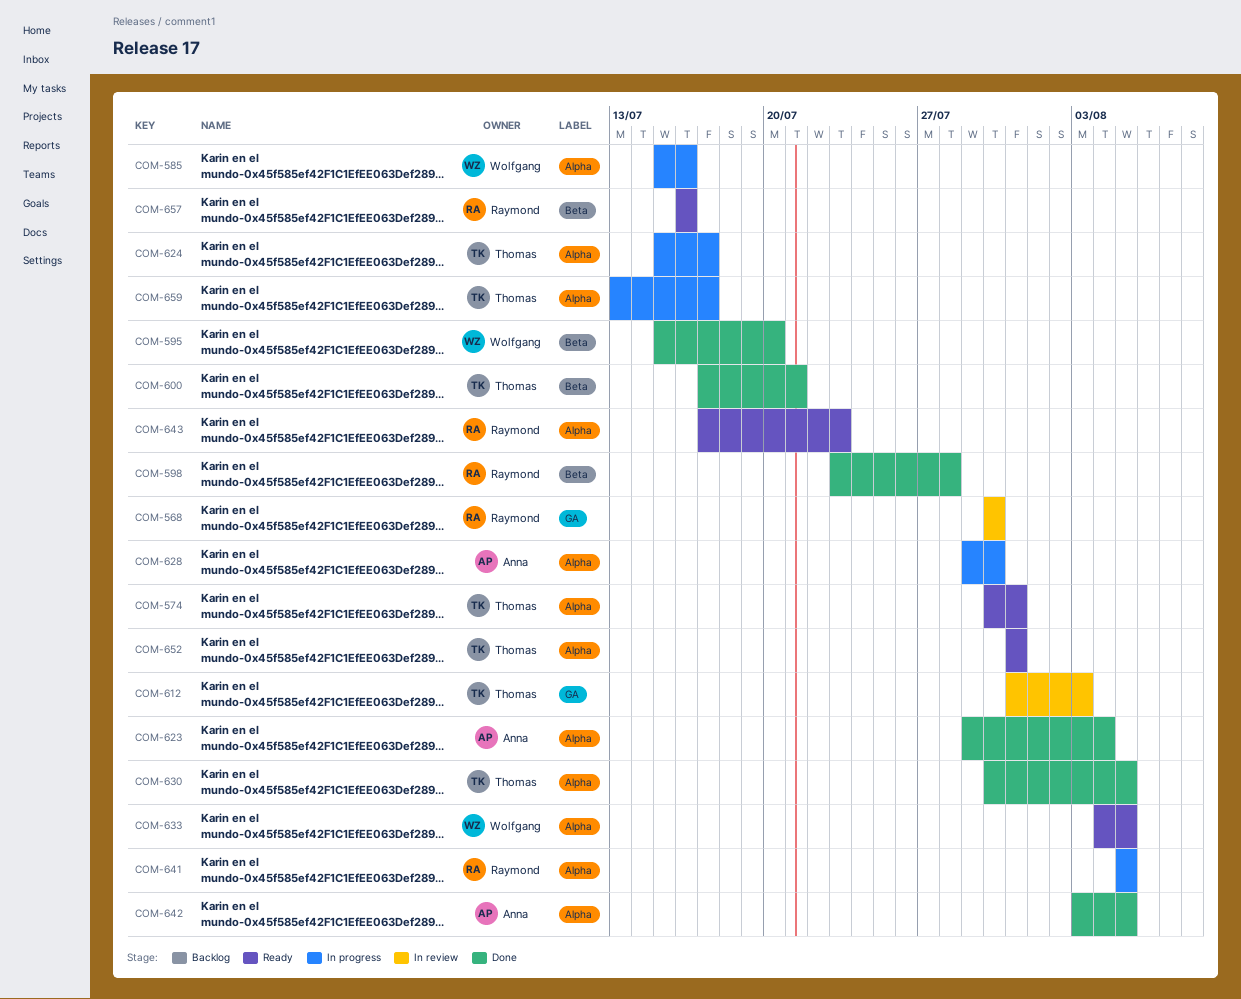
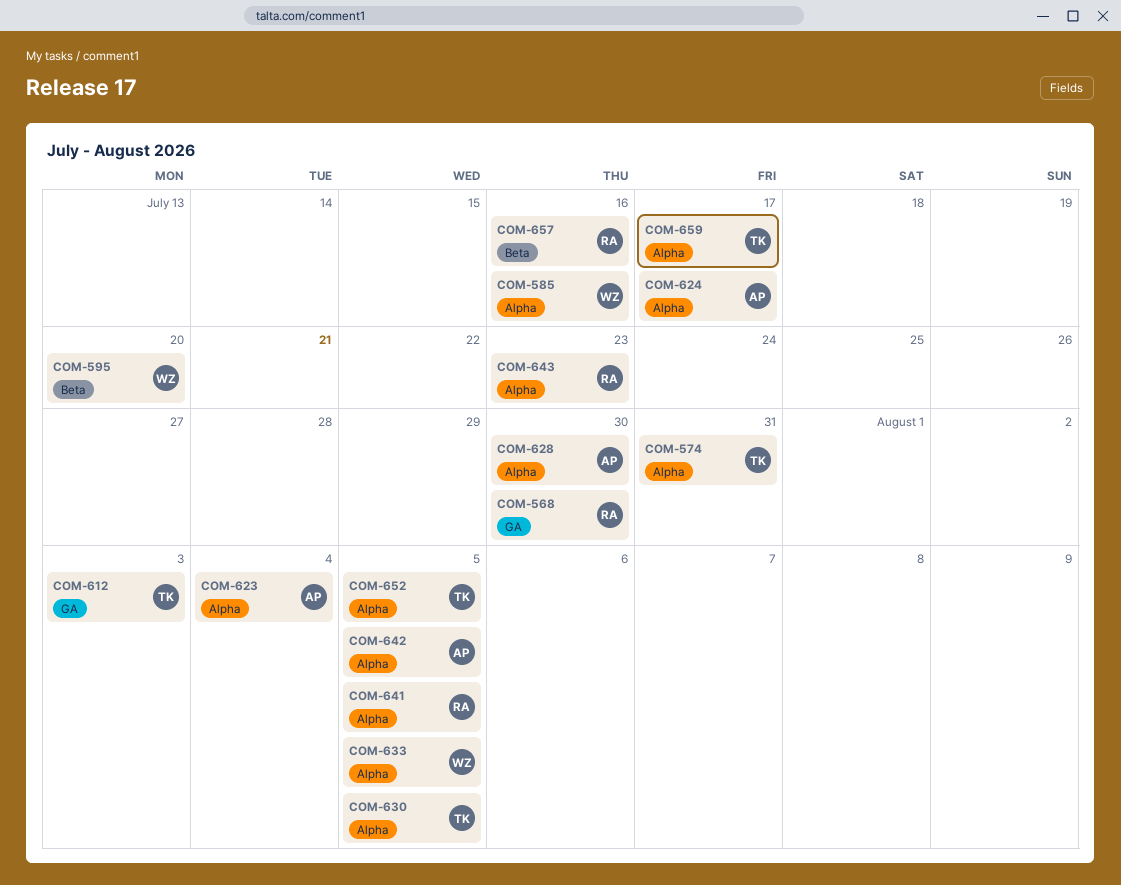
COM-598: present -> none
COM-600: present -> none
COM-624, owner: Thomas -> Anna
COM-652, due: Jul 31 -> Aug 5

